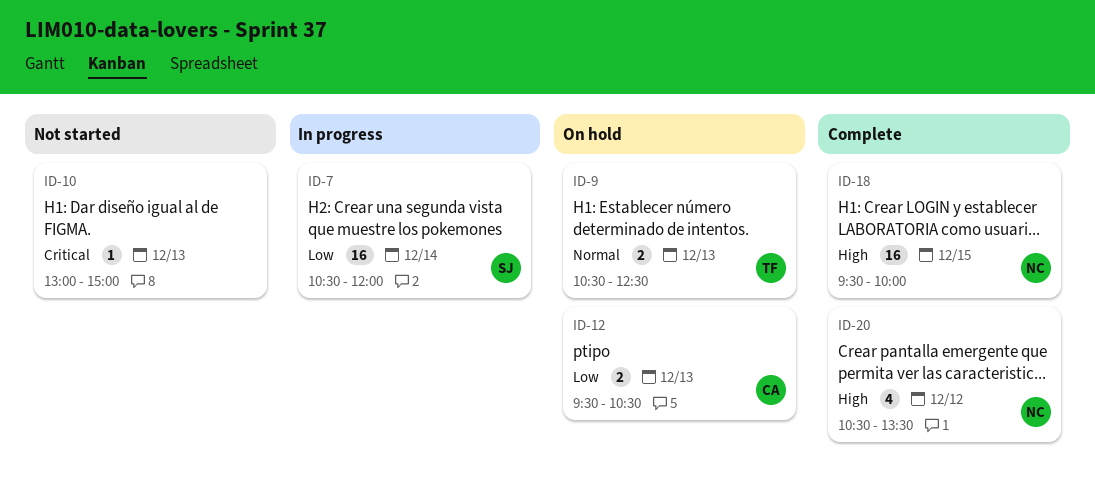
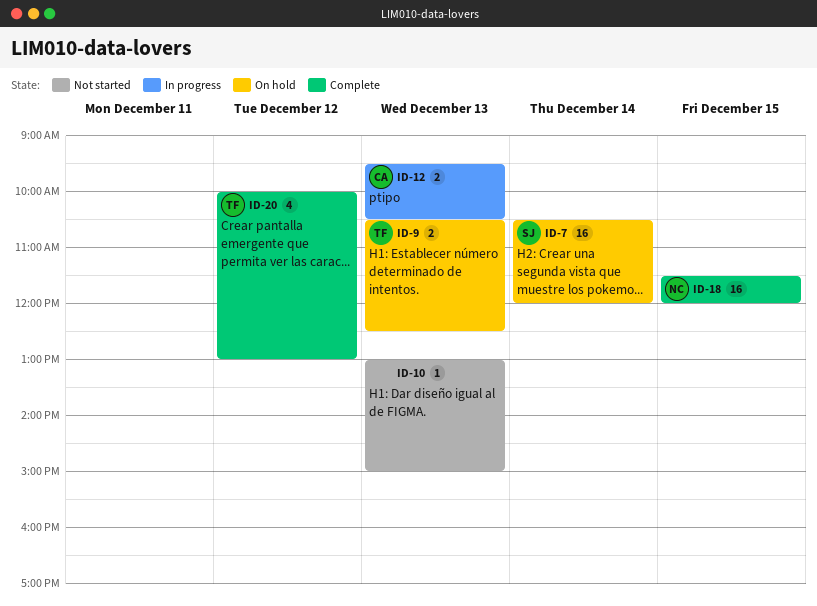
ID-7, status: In progress -> On hold
ID-12, status: On hold -> In progress
ID-18, begins: 09:30 -> 11:30
ID-18, ends: 10:00 -> 12:00
ID-20, owner: NC -> TF
ID-20, begins: 10:30 -> 10:00
ID-20, ends: 13:30 -> 13:00

